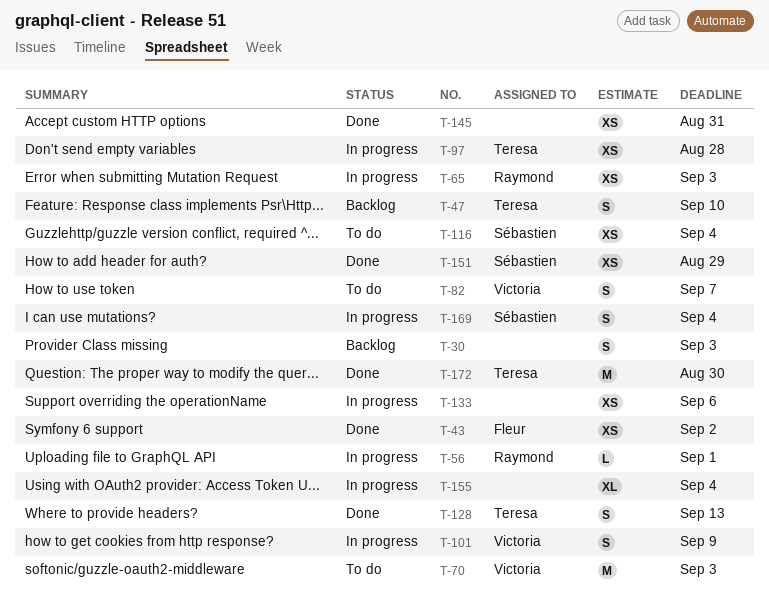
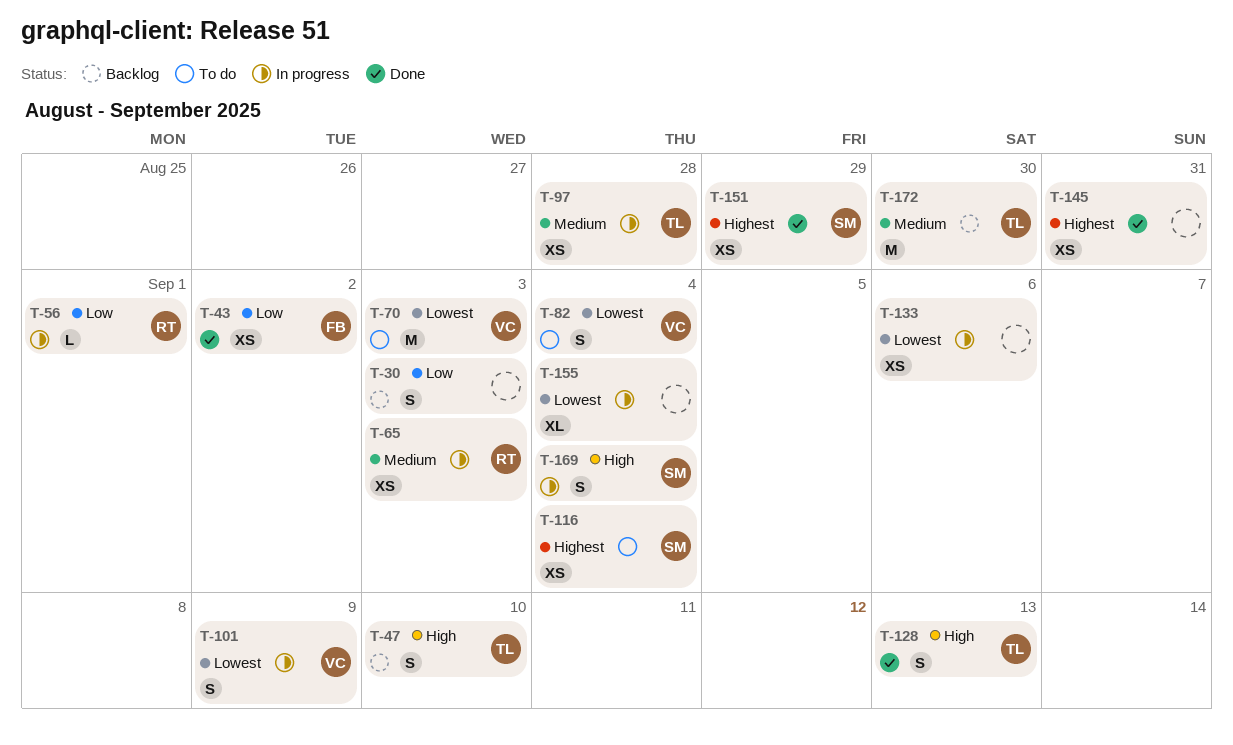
T-82, due: Sep 7 -> Sep 4
T-172, status: Done -> Backlog

